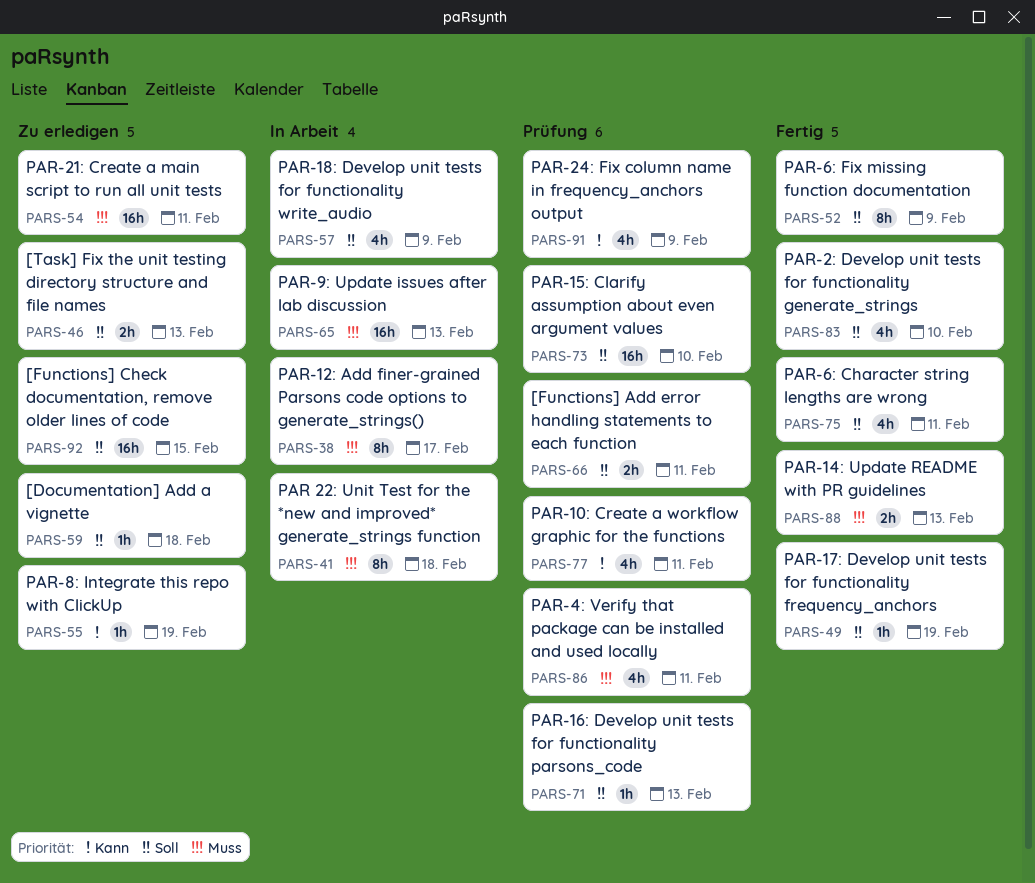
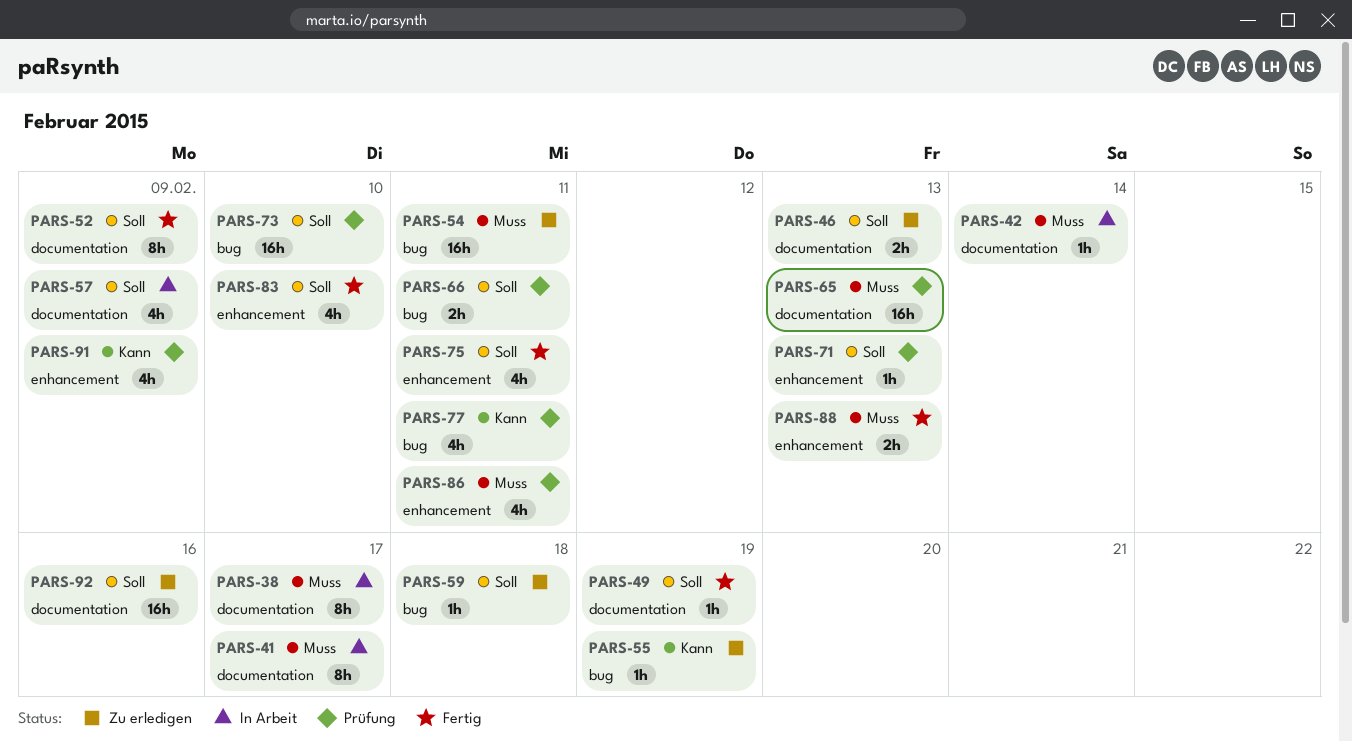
PARS-41, due: Feb 18 -> Feb 17
PARS-42: none -> present
PARS-65, status: In Arbeit -> Prüfung
PARS-92, due: Feb 15 -> Feb 16

